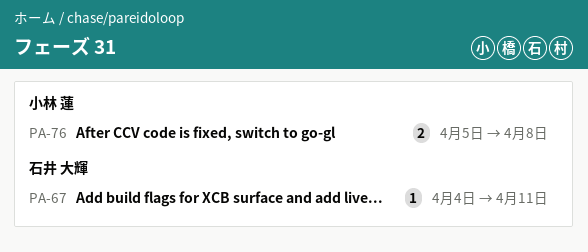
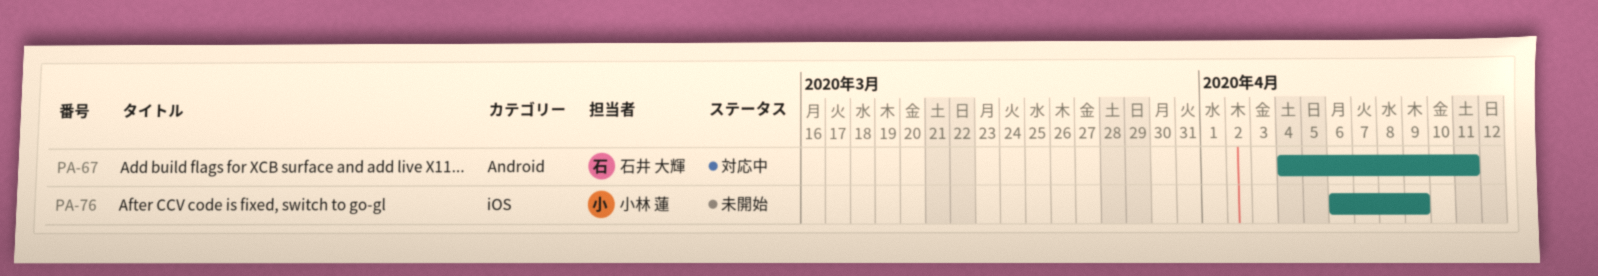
PA-76, start: Apr 5 -> Apr 6
PA-76, due: Apr 8 -> Apr 9

